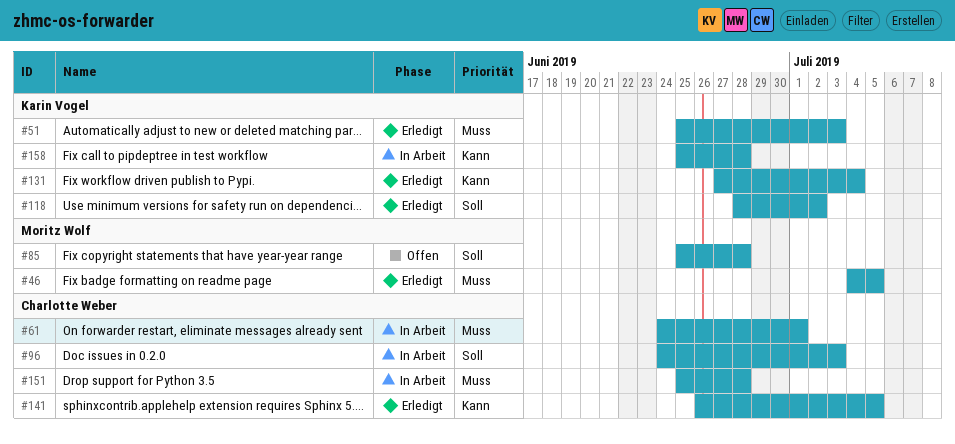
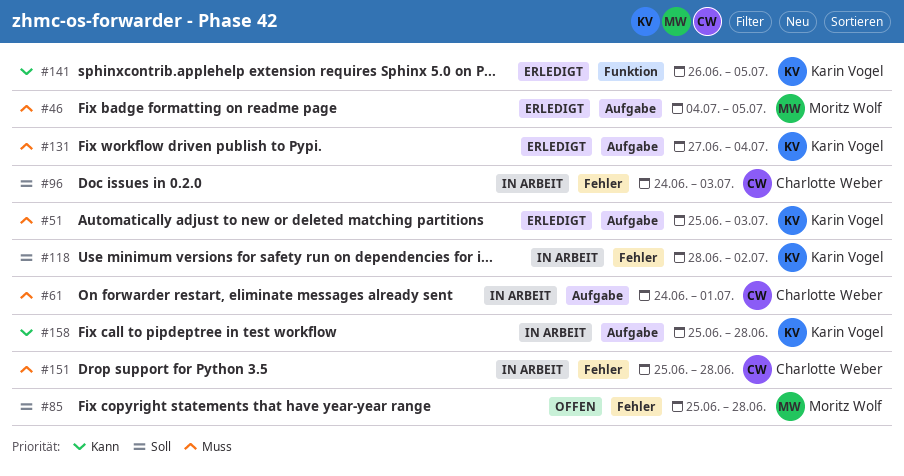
#118, status: Erledigt -> In Arbeit
#131, priority: Kann -> Muss
#141, owner: Charlotte Weber -> Karin Vogel

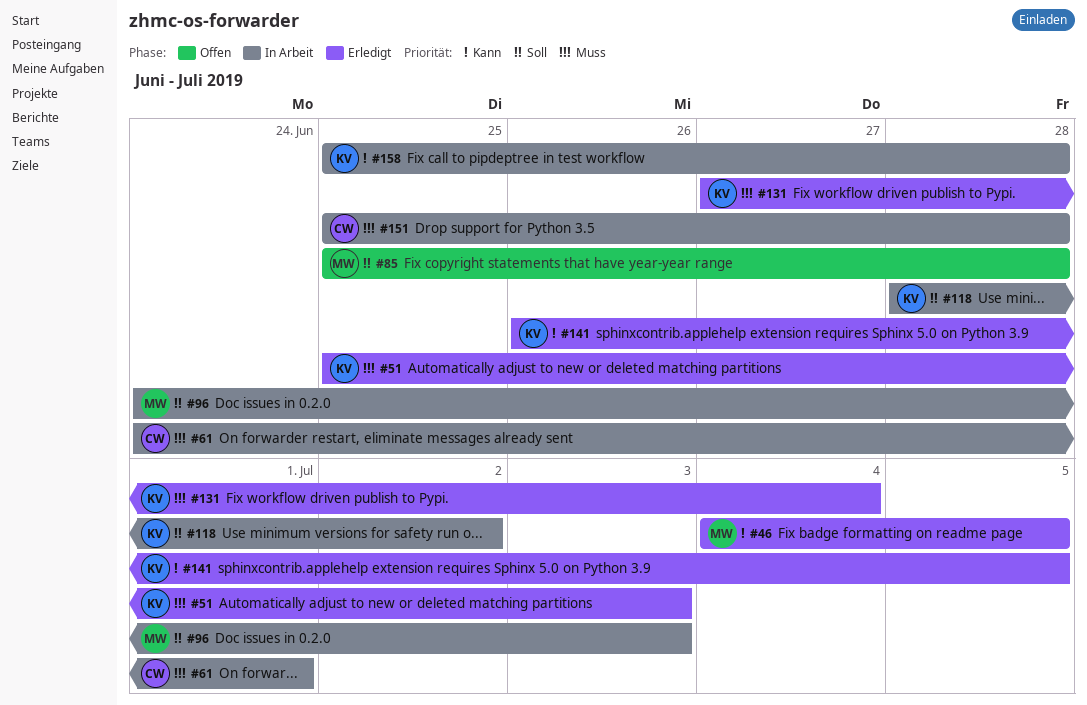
#46, priority: Muss -> Kann
#96, owner: Charlotte Weber -> Moritz Wolf

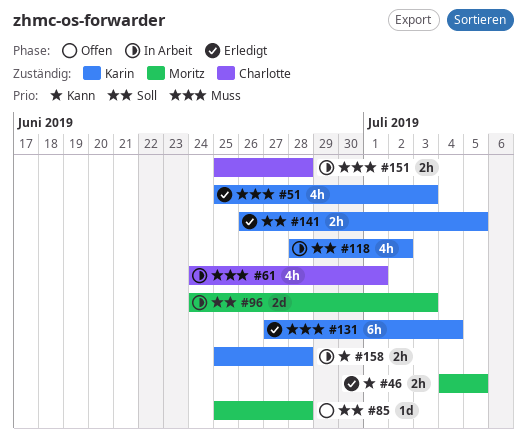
#141, priority: Kann -> Soll

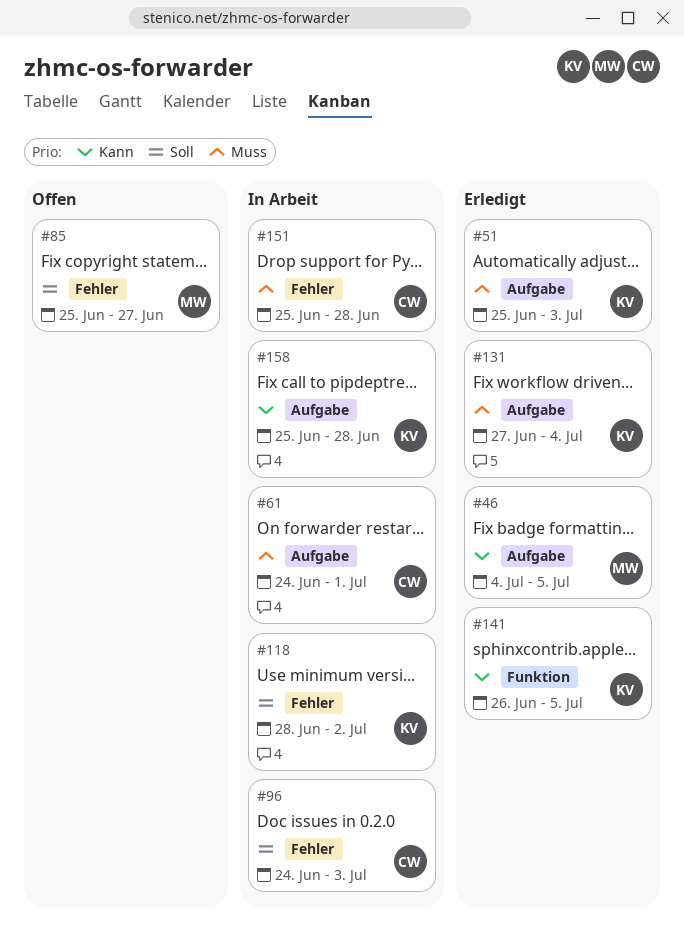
#85, due: Jun 28 -> Jun 27
#96, owner: Moritz -> Charlotte
#141, priority: Soll -> Kann

